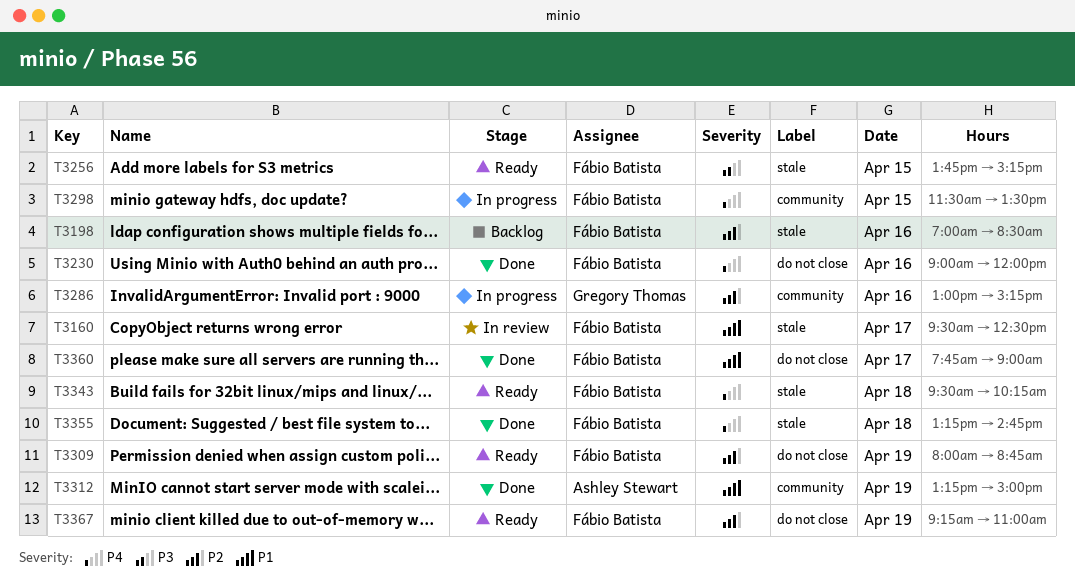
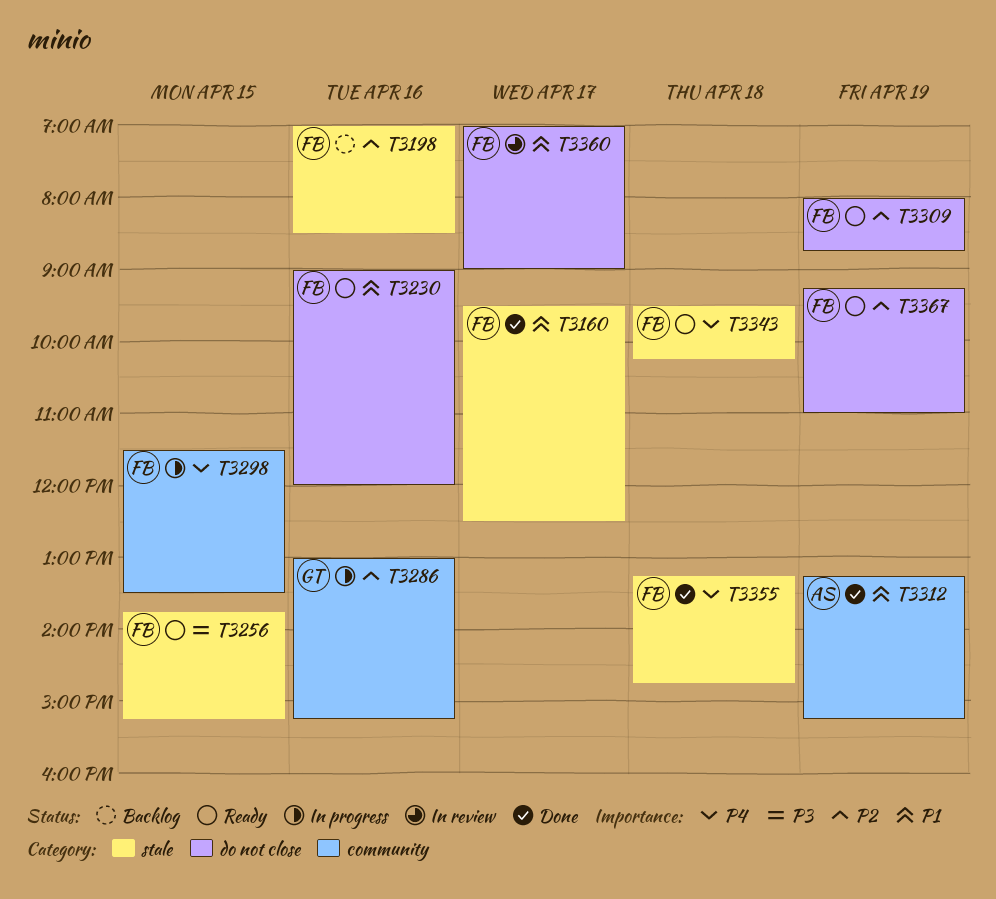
T3160, status: In review -> Done
T3230, status: Done -> Ready
T3230, priority: P4 -> P1
T3312, ends: 15:00 -> 15:15
T3360, status: Done -> In review
T3360, begins: 07:45 -> 07:00

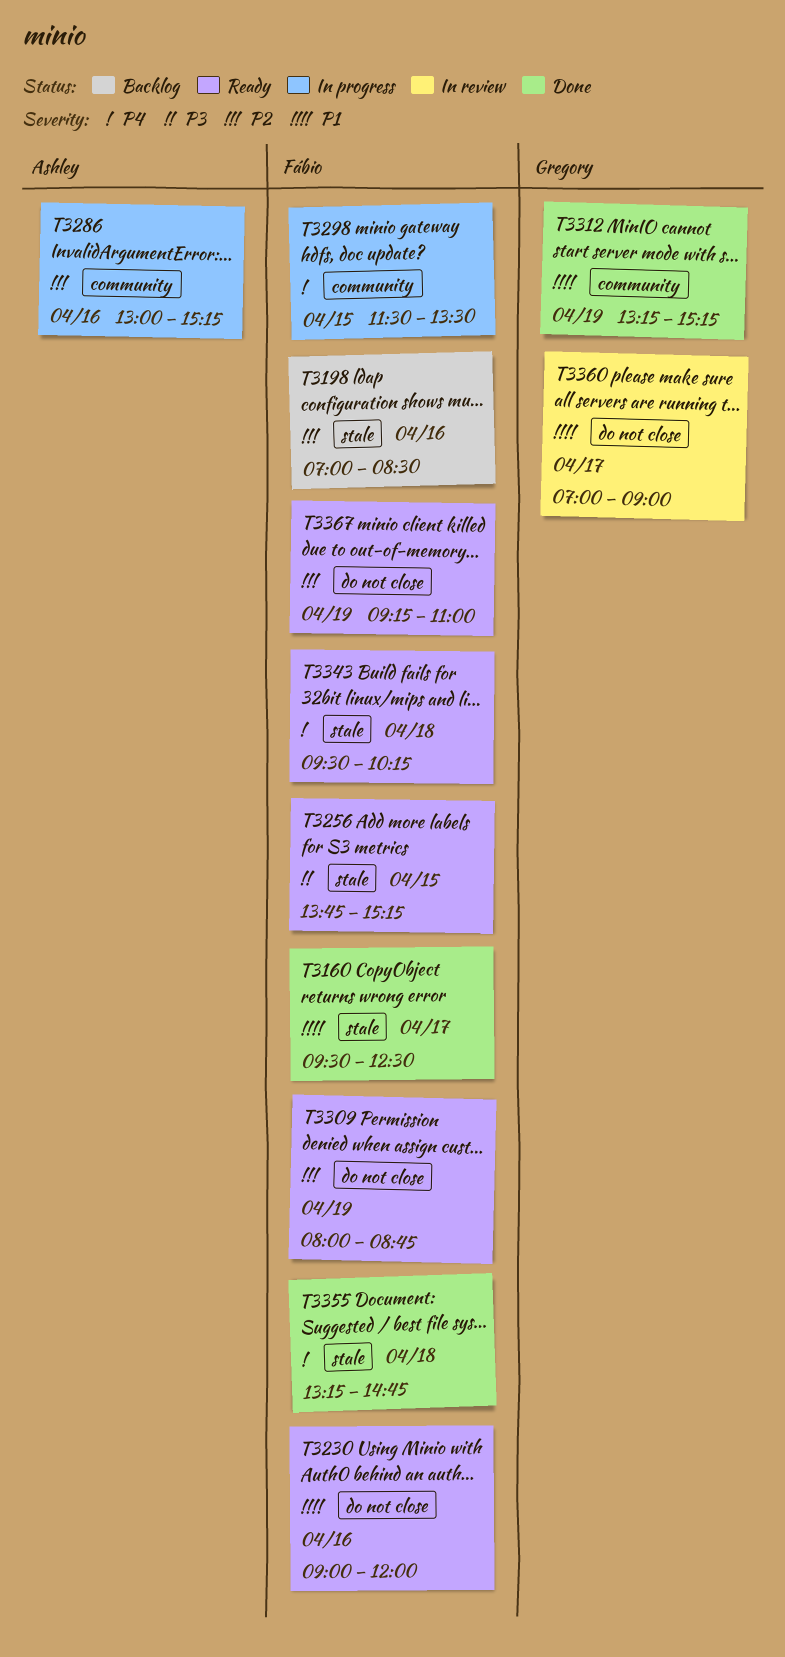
T3286, owner: Gregory -> Ashley
T3312, owner: Ashley -> Gregory
T3360, owner: Fábio -> Gregory

